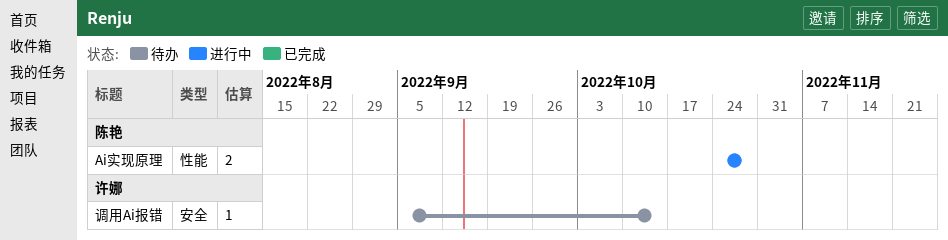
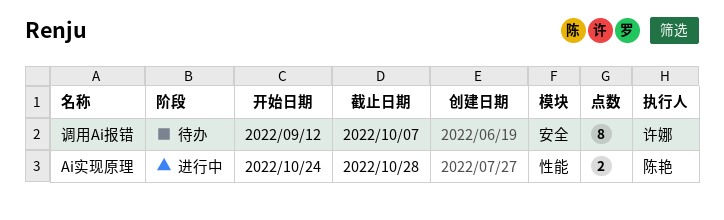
调用Ai报错, estimate: 1 -> 8
调用Ai报错, start: Sep 5 -> Sep 12
调用Ai报错, due: Oct 14 -> Oct 7

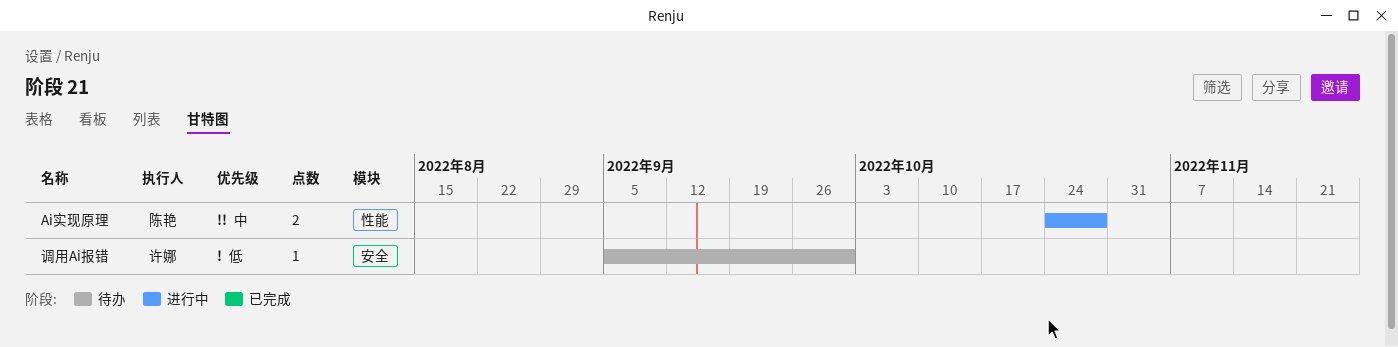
调用Ai报错, estimate: 8 -> 1
调用Ai报错, start: Sep 12 -> Sep 5
调用Ai报错, due: Oct 7 -> Sep 30

